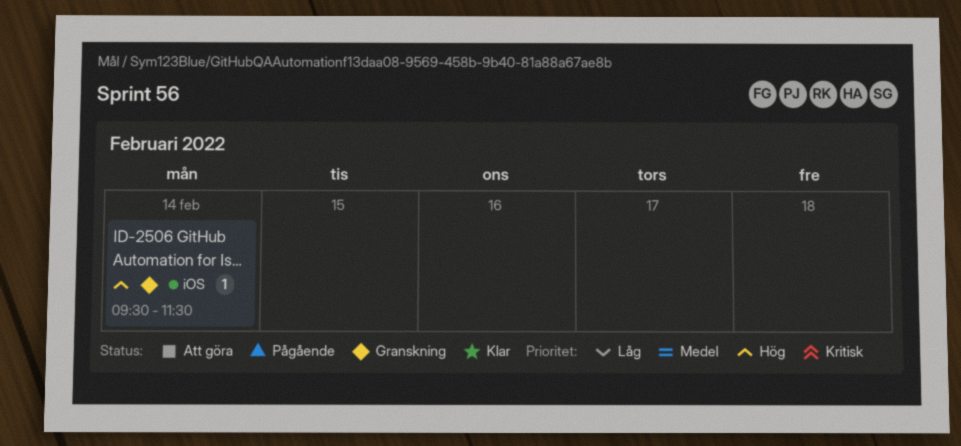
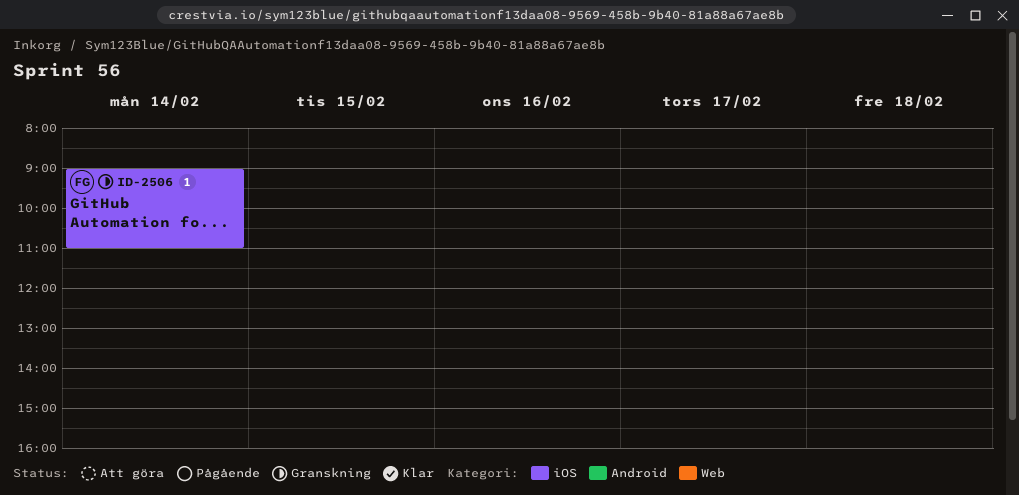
ID-2506, begins: 09:30 -> 09:00
ID-2506, ends: 11:30 -> 11:00

